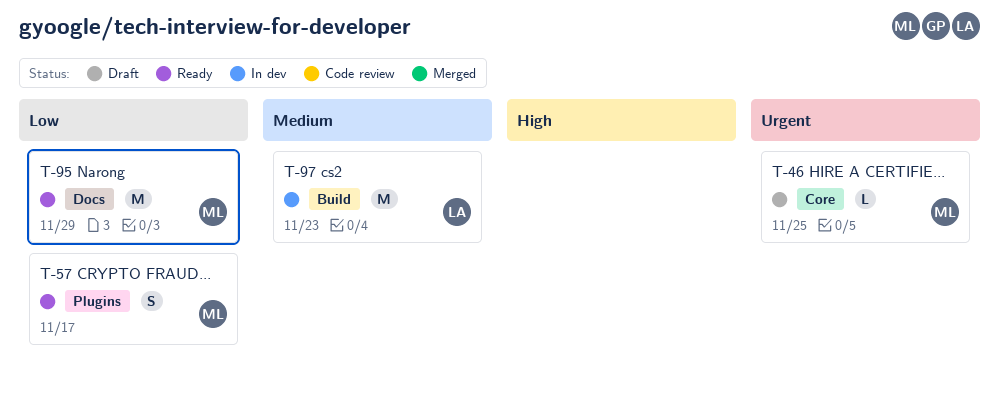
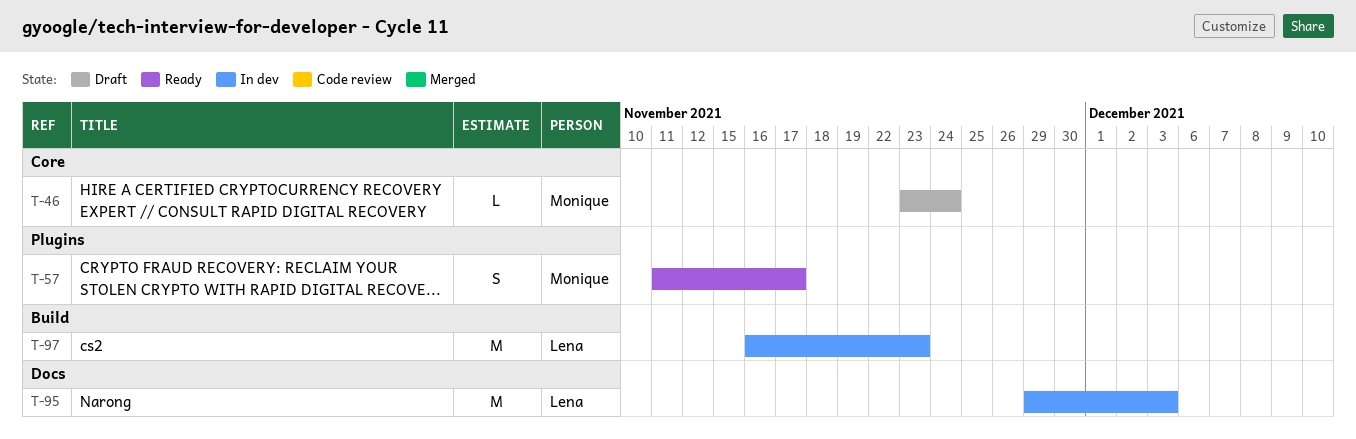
T-46, due: Nov 25 -> Nov 24
T-95, status: Ready -> In dev
T-95, owner: Monique -> Lena
T-95, due: Nov 29 -> Dec 3

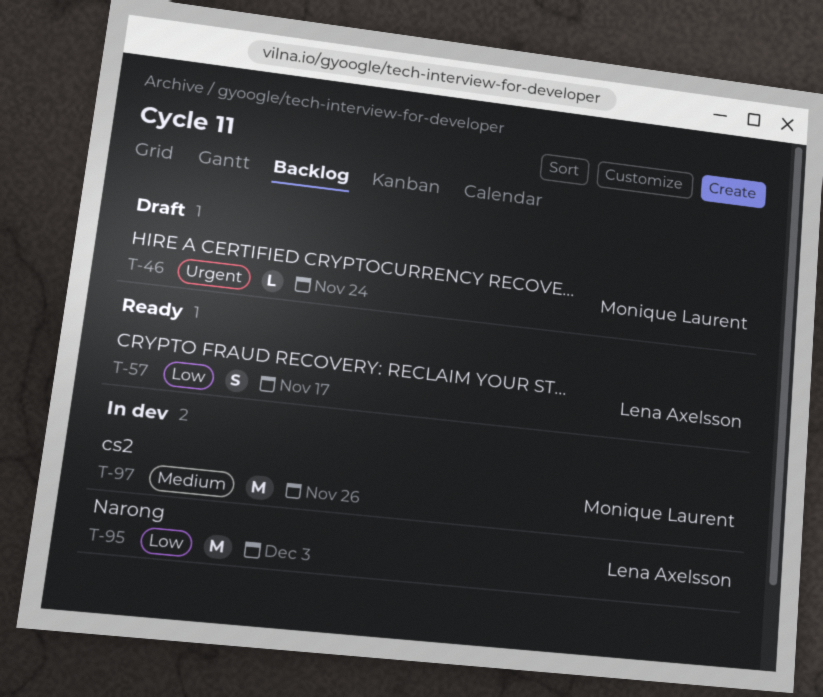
T-57, owner: Monique Laurent -> Lena Axelsson
T-97, owner: Lena Axelsson -> Monique Laurent
T-97, due: Nov 23 -> Nov 26

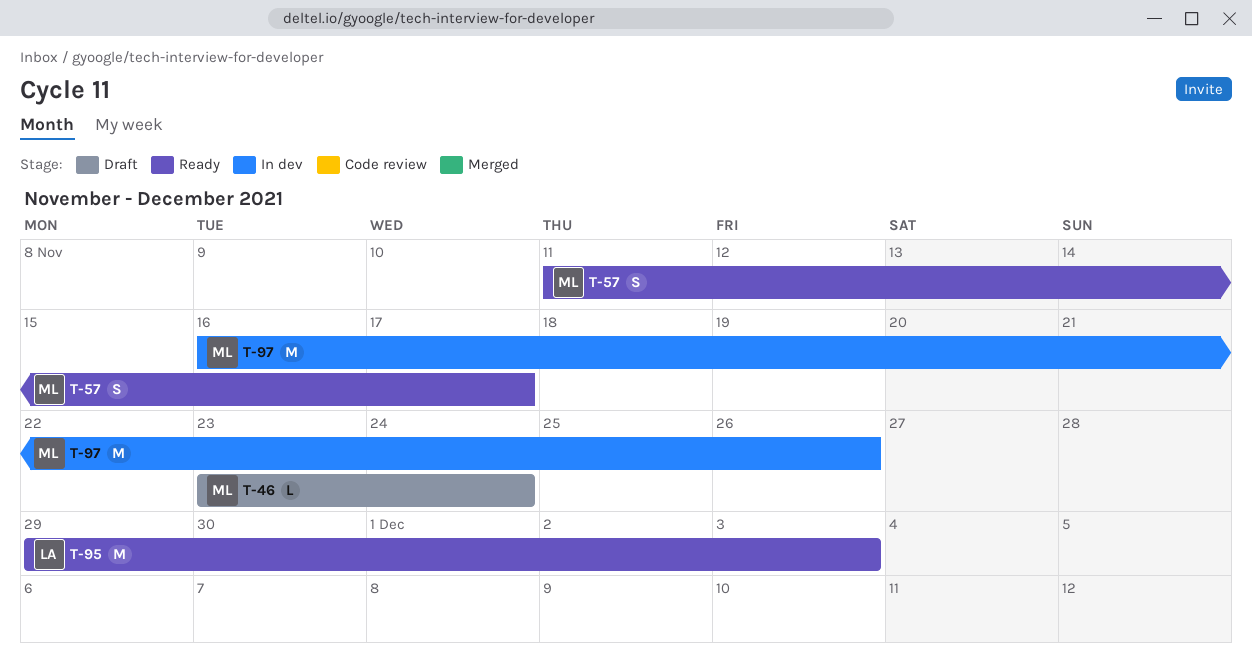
T-57, owner: Lena Axelsson -> Monique Laurent
T-95, status: In dev -> Ready

